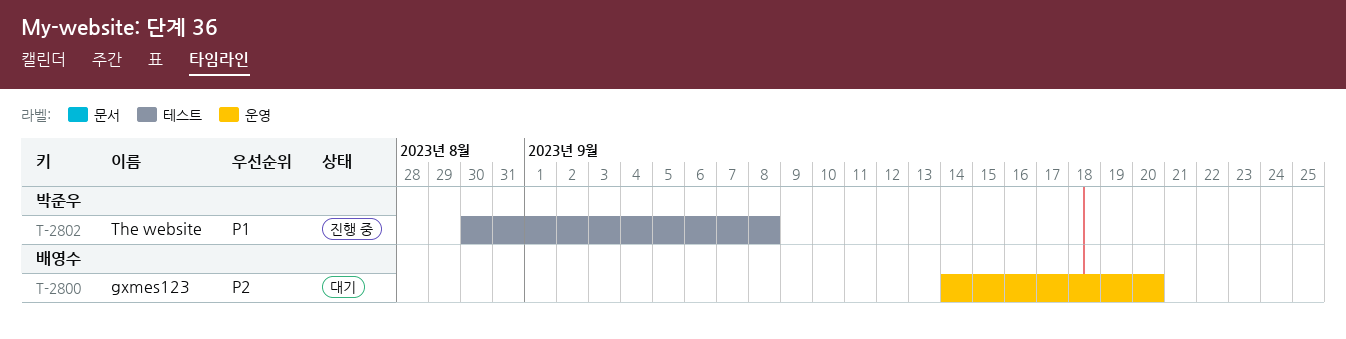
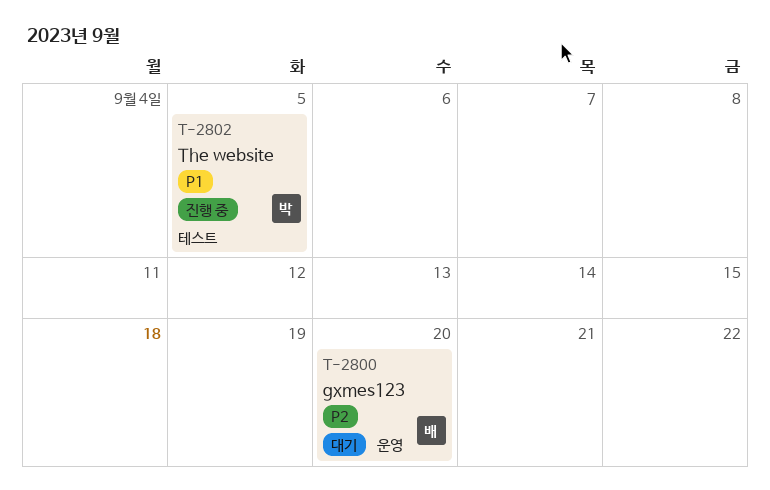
T-2802, due: Sep 8 -> Sep 5

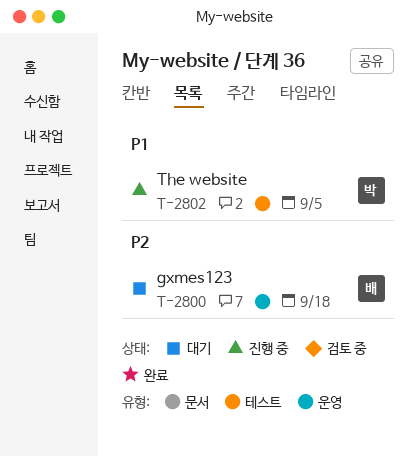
T-2800, due: Sep 20 -> Sep 18

